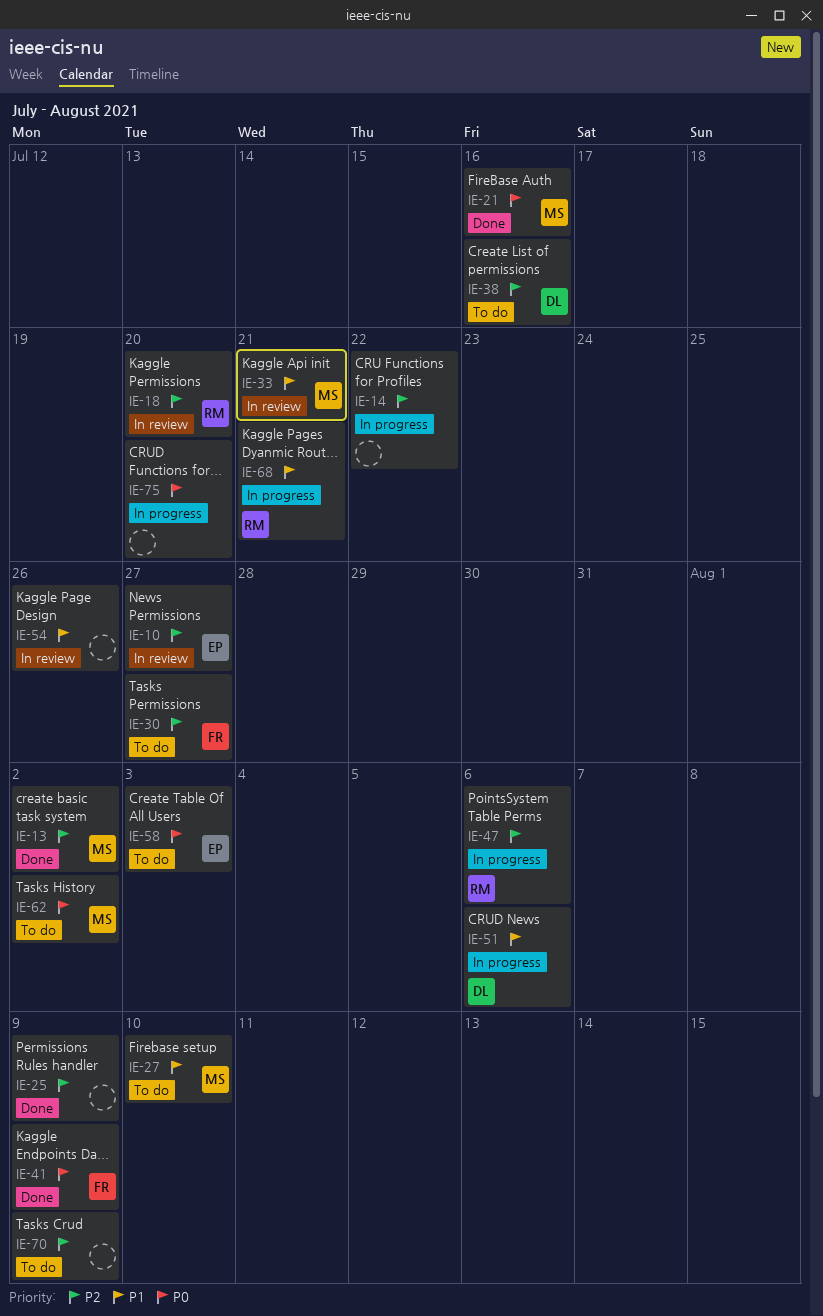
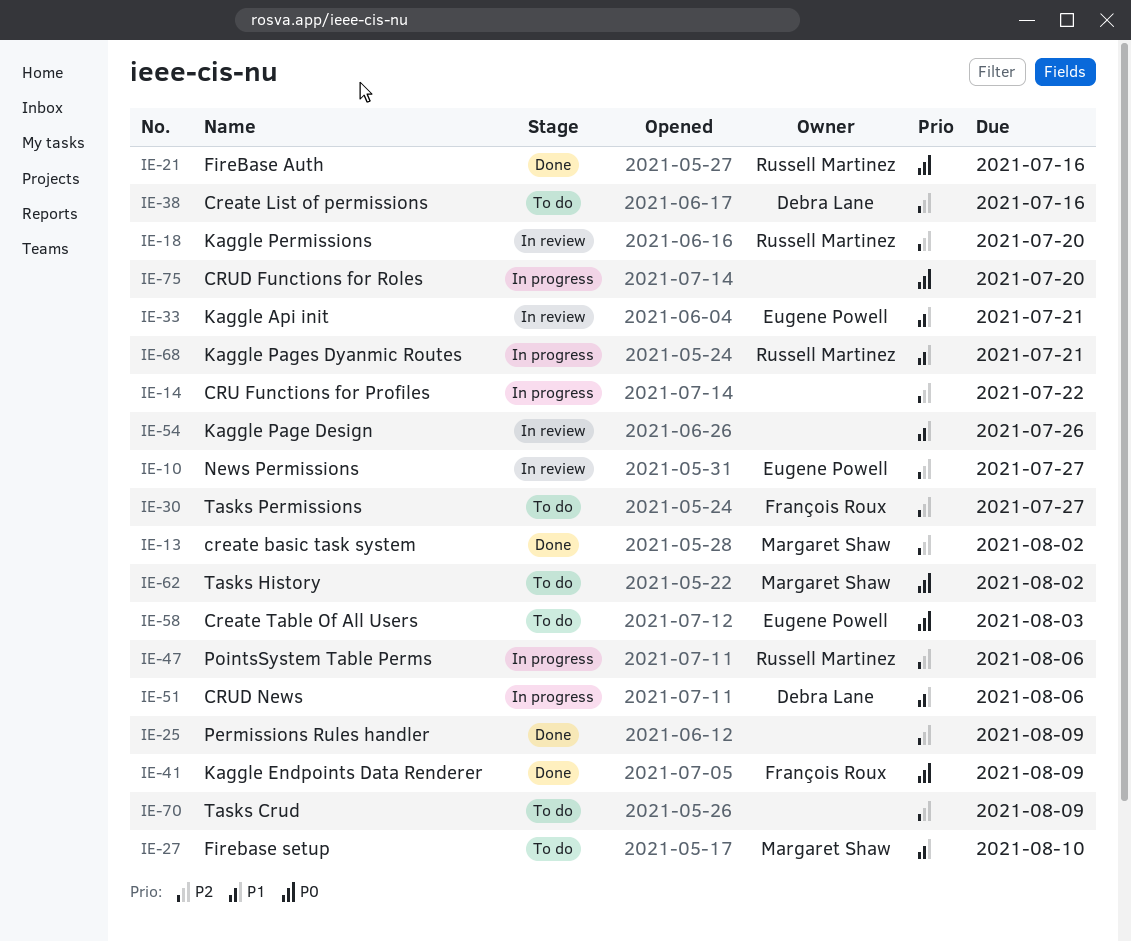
IE-21, owner: Margaret Shaw -> Russell Martinez
IE-33, owner: Margaret Shaw -> Eugene Powell

